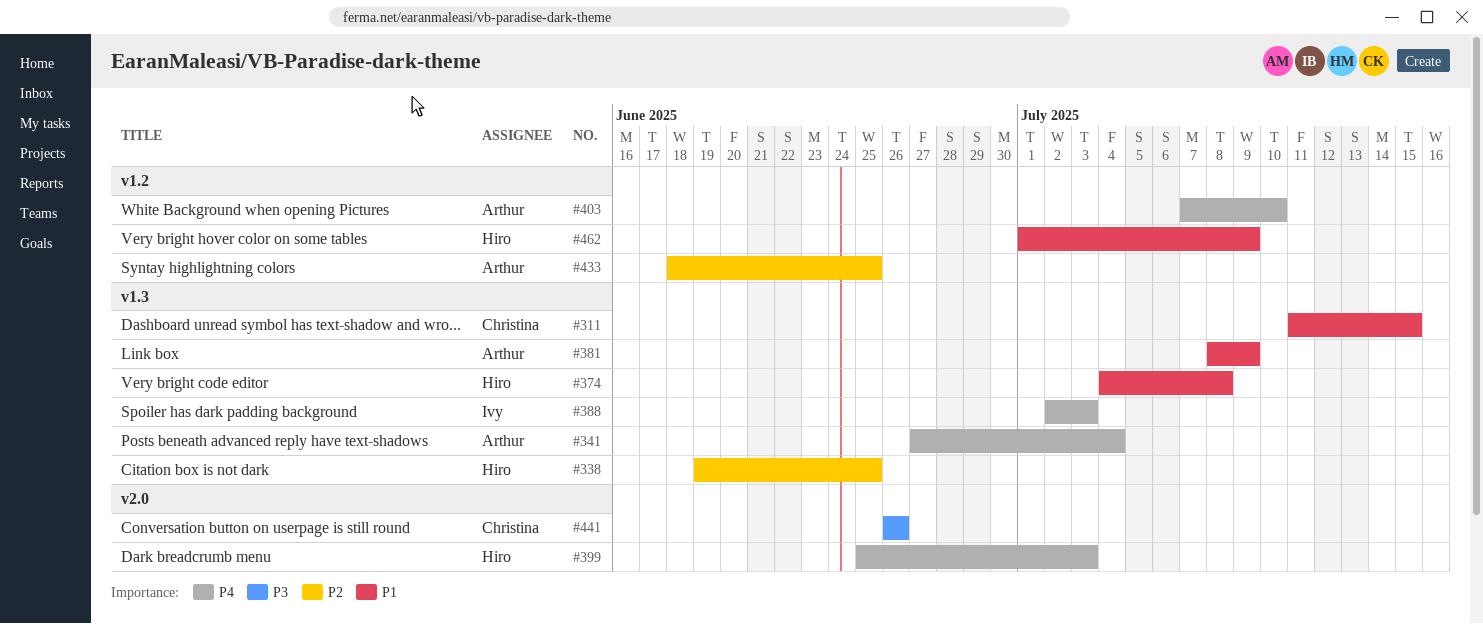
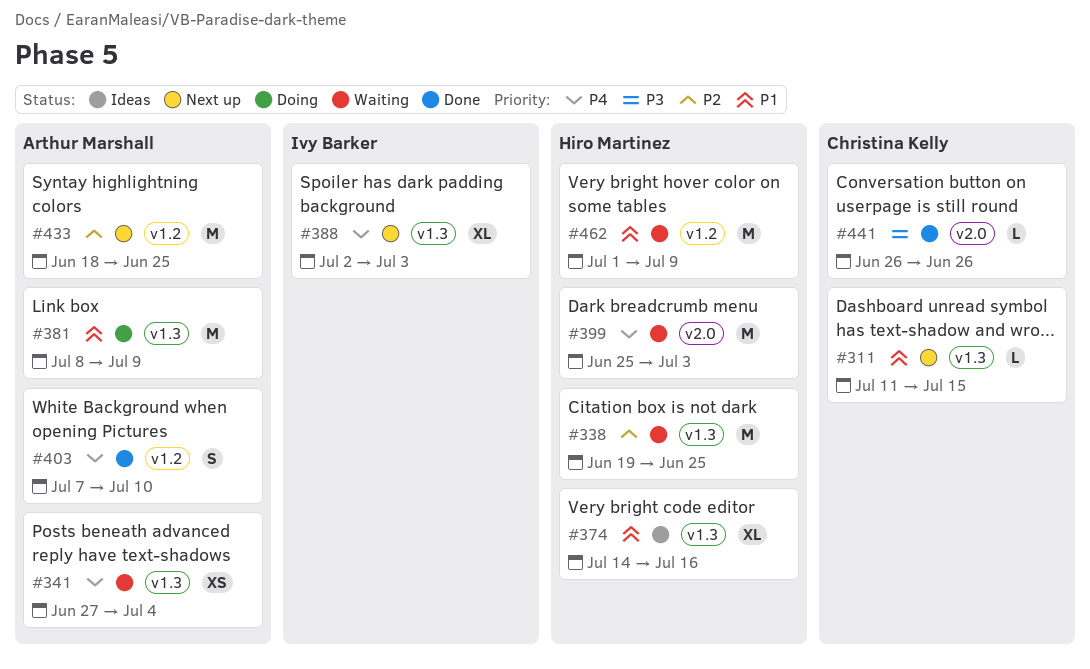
#374, start: Jul 4 -> Jul 14
#374, due: Jul 8 -> Jul 16

